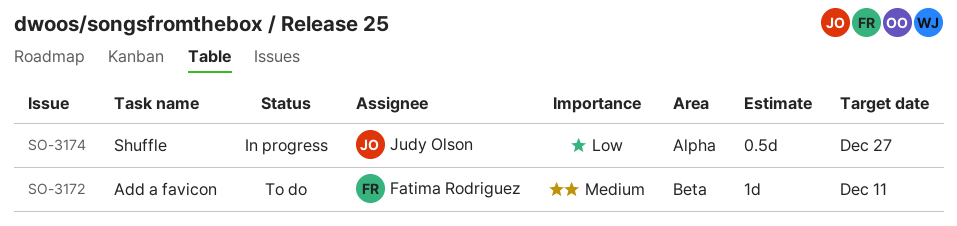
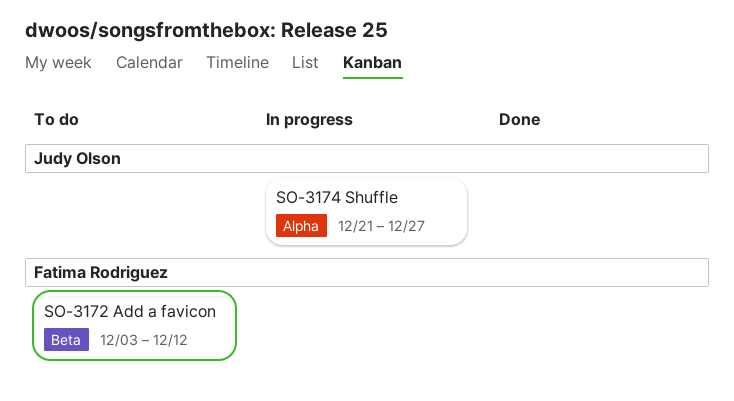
SO-3172, due: Dec 11 -> Dec 12

